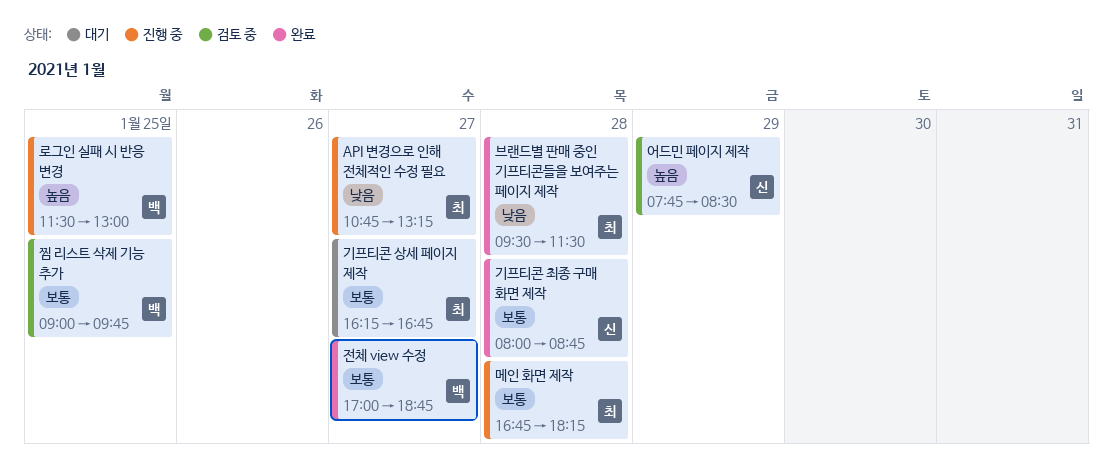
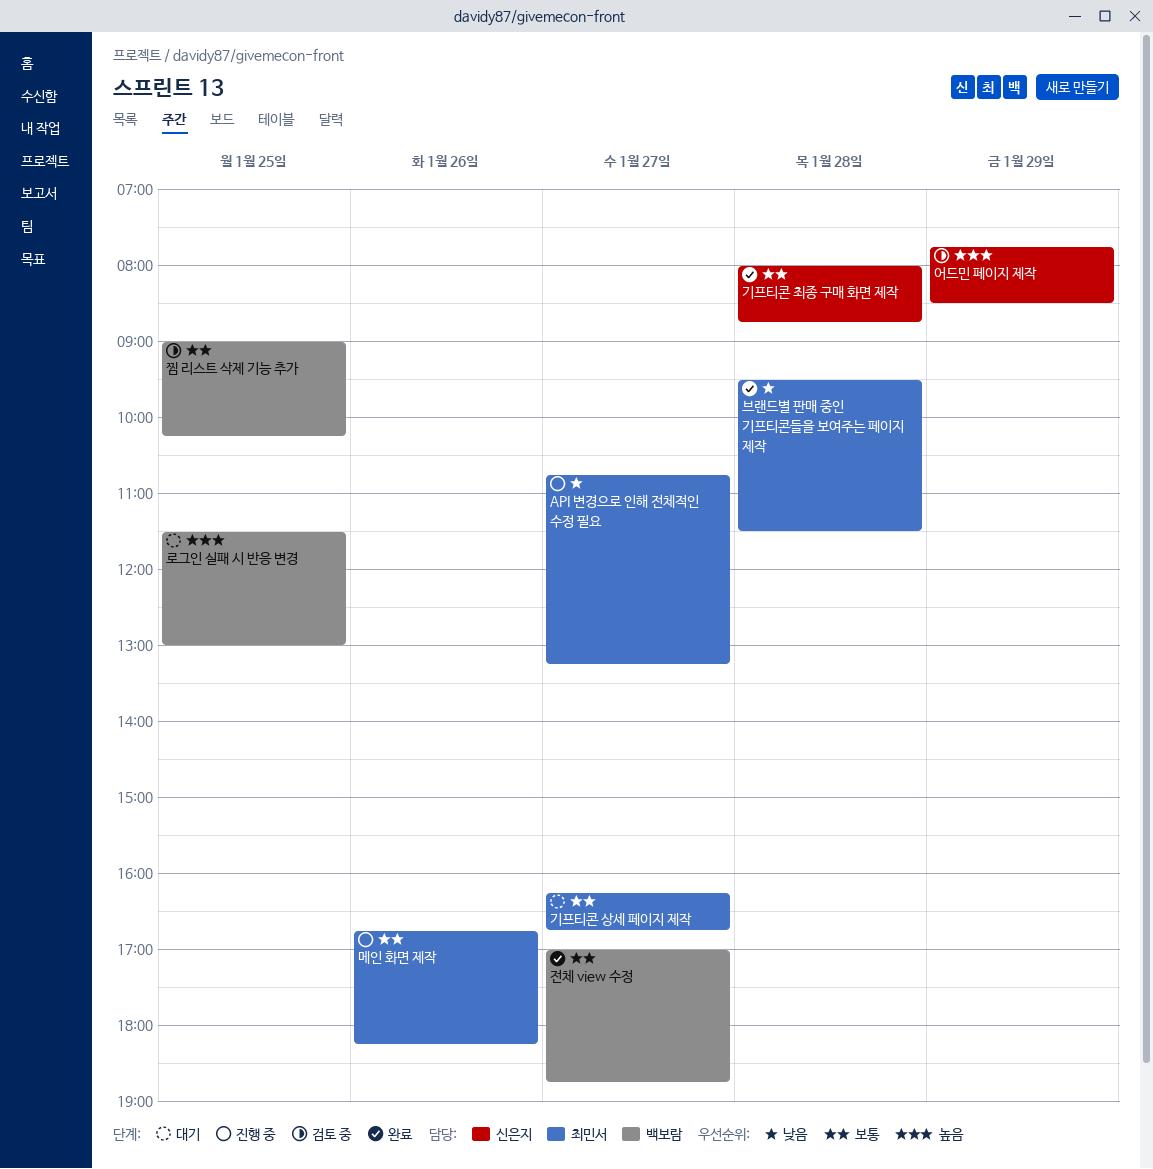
로그인 실패 시 반응 변경, status: 진행 중 -> 대기
메인 화면 제작, day: Jan 28 -> Jan 26
찜 리스트 삭제 기능 추가, ends: 09:45 -> 10:15

